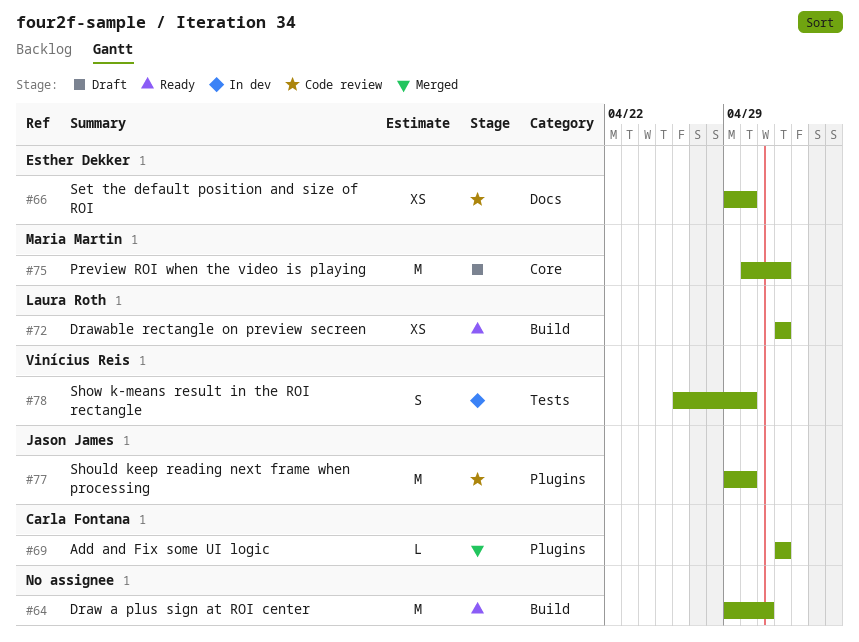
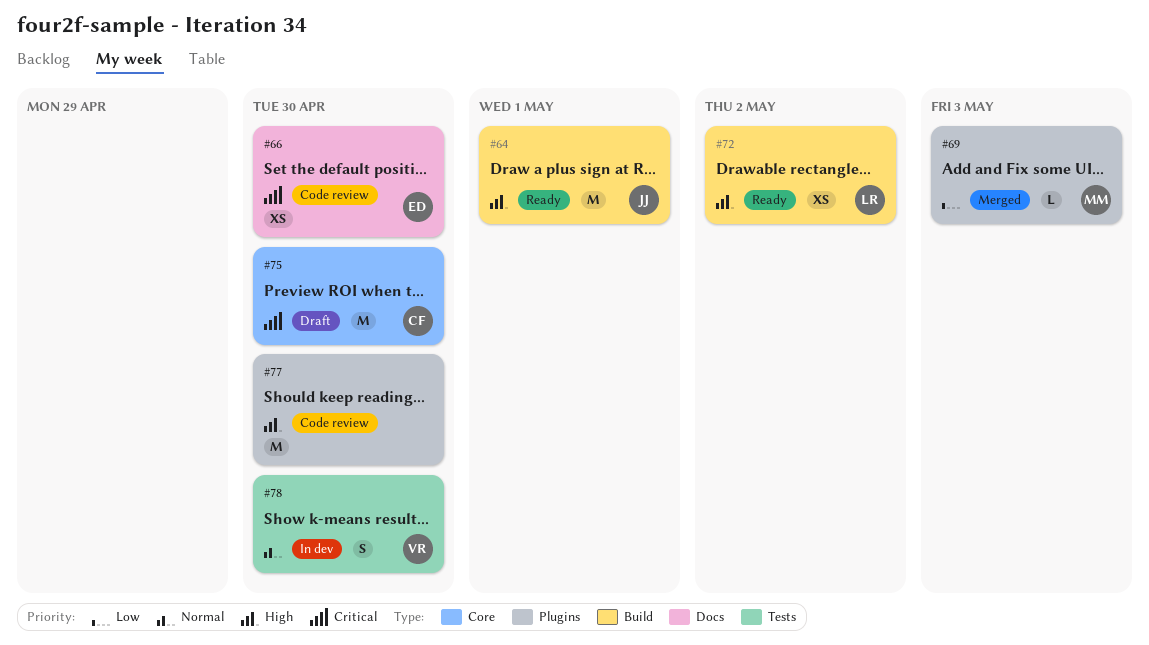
#64, owner: none -> Jason James
#69, owner: Carla Fontana -> Maria Martin
#69, due: May 2 -> May 3
#75, owner: Maria Martin -> Carla Fontana
#75, due: May 2 -> Apr 30
#77, owner: Jason James -> none

